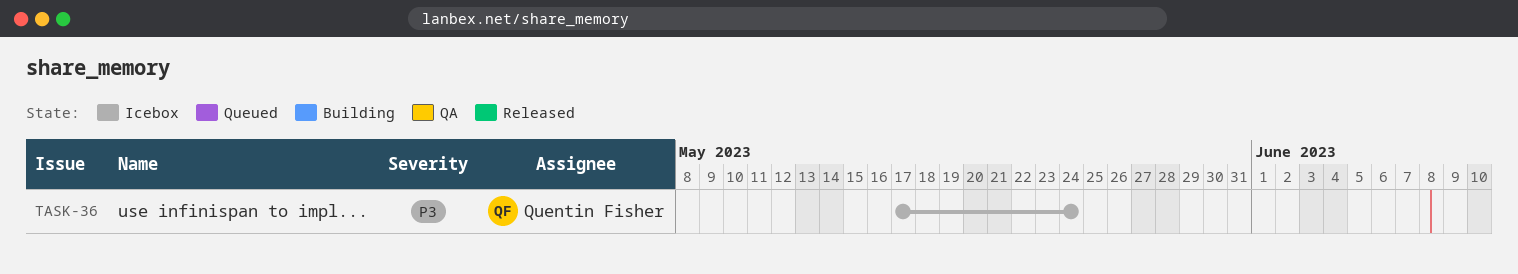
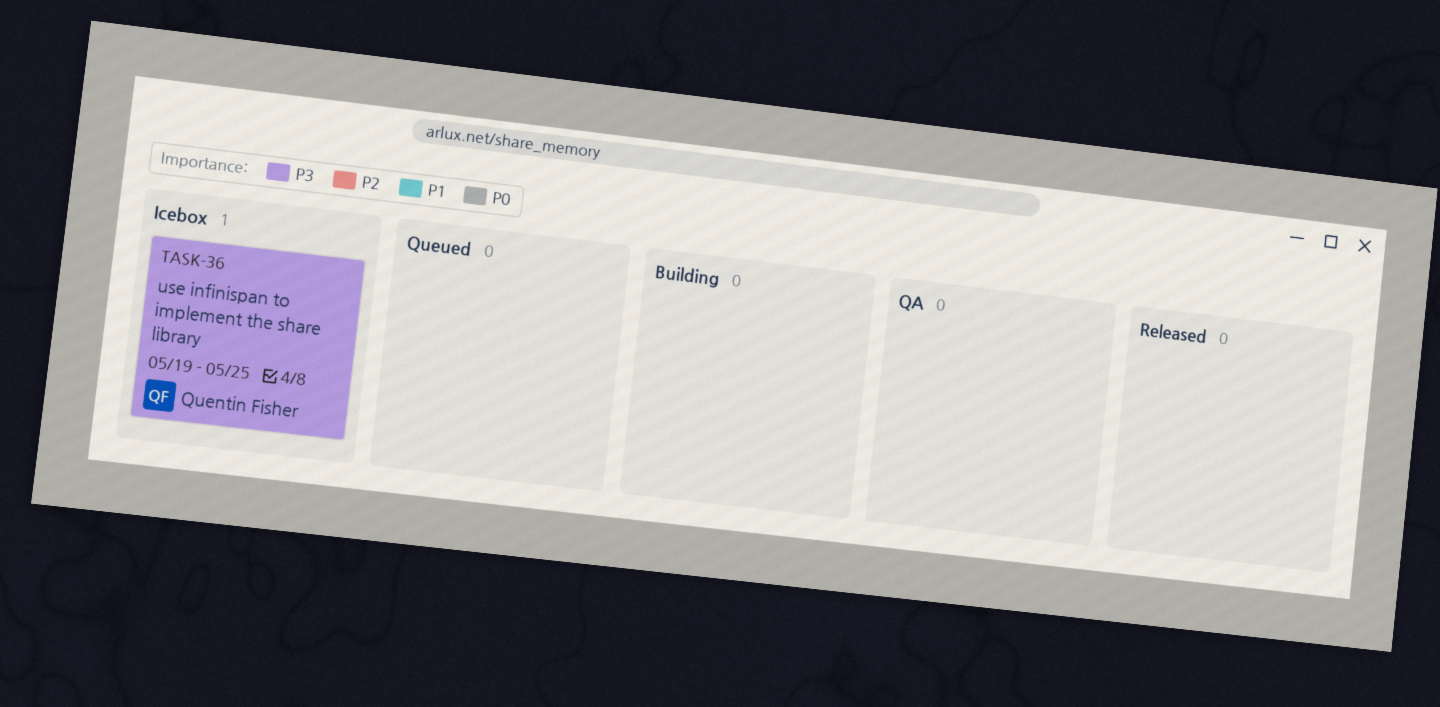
TASK-36, start: May 17 -> May 19
TASK-36, due: May 24 -> May 25

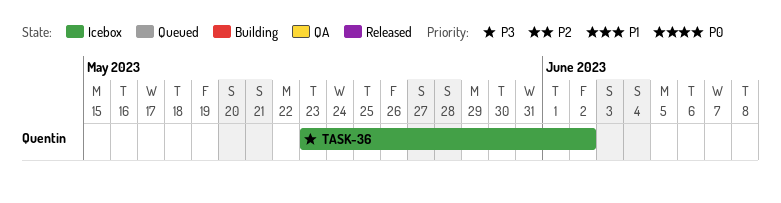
TASK-36, start: May 19 -> May 23
TASK-36, due: May 25 -> Jun 2

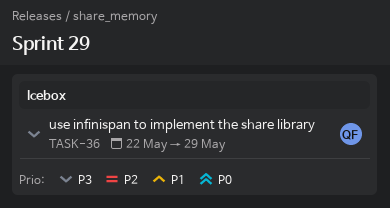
TASK-36, start: May 23 -> May 22
TASK-36, due: Jun 2 -> May 29

